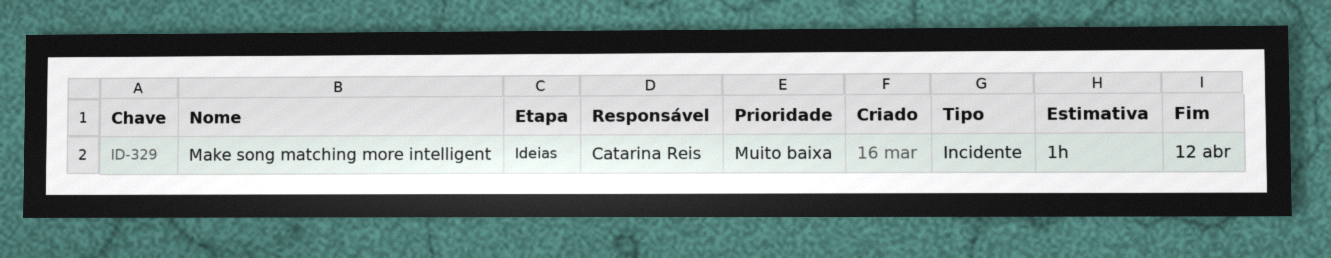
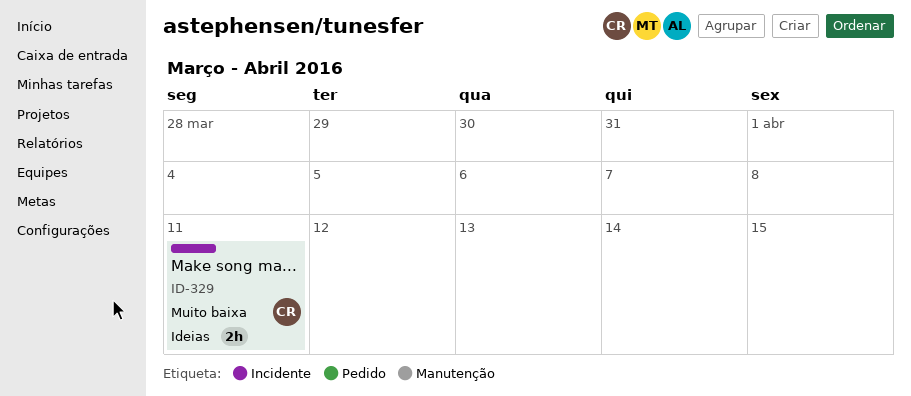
ID-329, estimate: 1h -> 2h
ID-329, due: Apr 12 -> Apr 11

